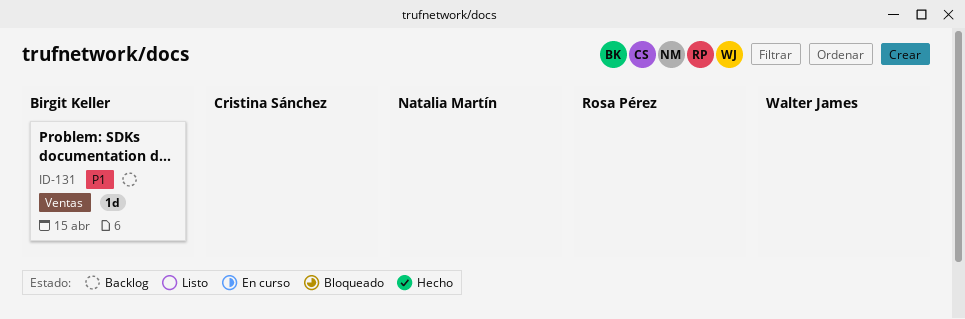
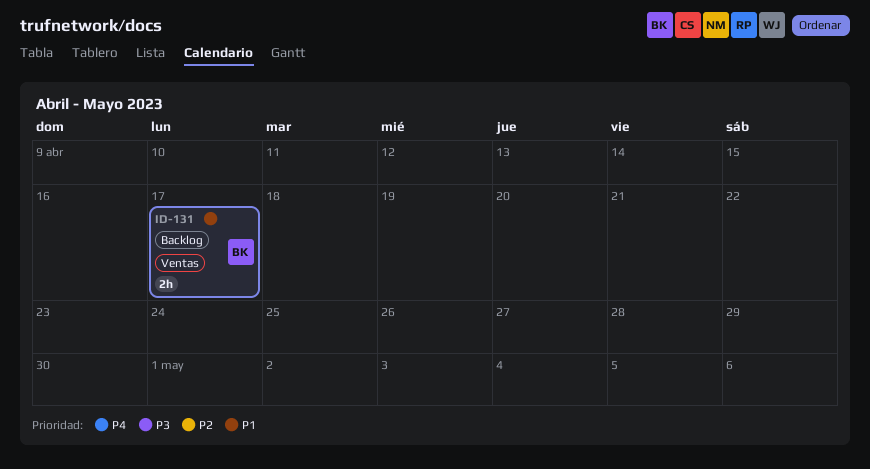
ID-131, estimate: 1d -> 2h
ID-131, due: Apr 15 -> Apr 17

